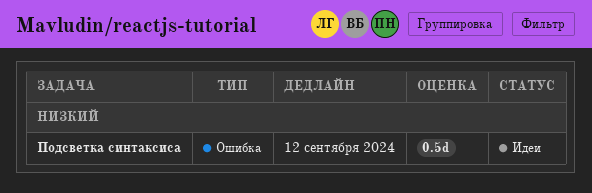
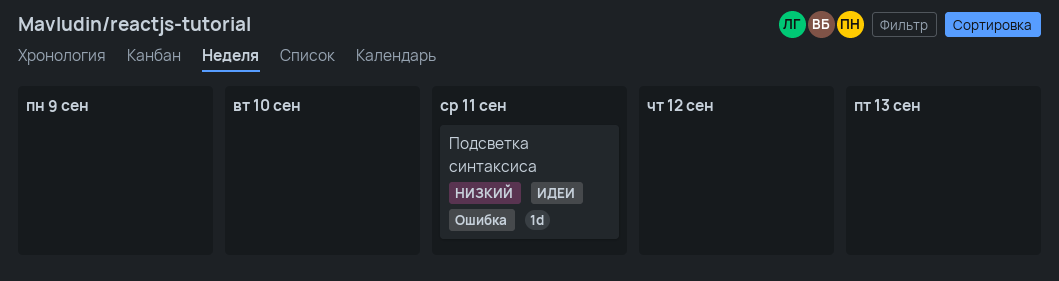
Подсветка синтаксиса, estimate: 0.5d -> 1d
Подсветка синтаксиса, due: Sep 12 -> Sep 11

